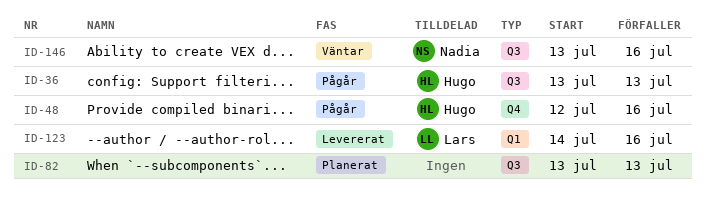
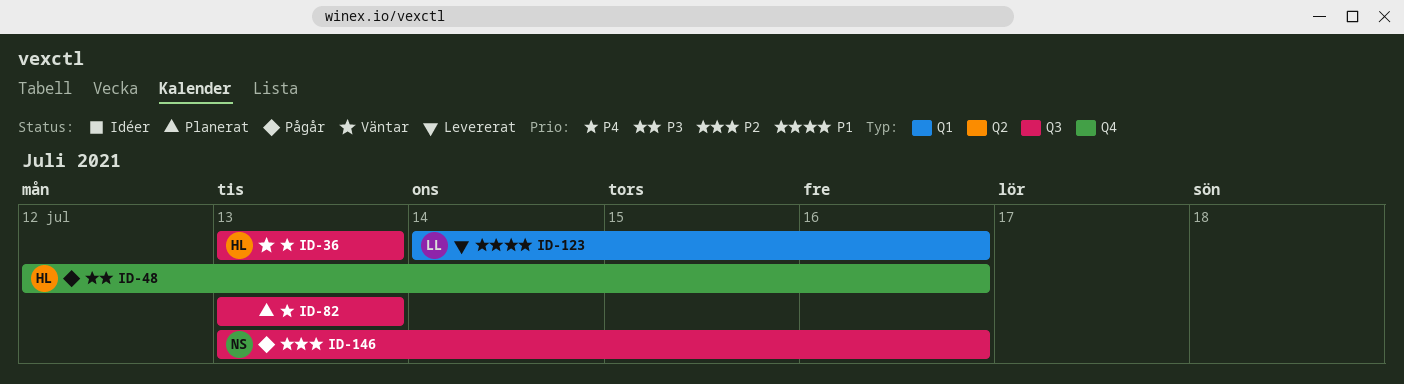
ID-36, status: Pågår -> Väntar
ID-146, status: Väntar -> Pågår

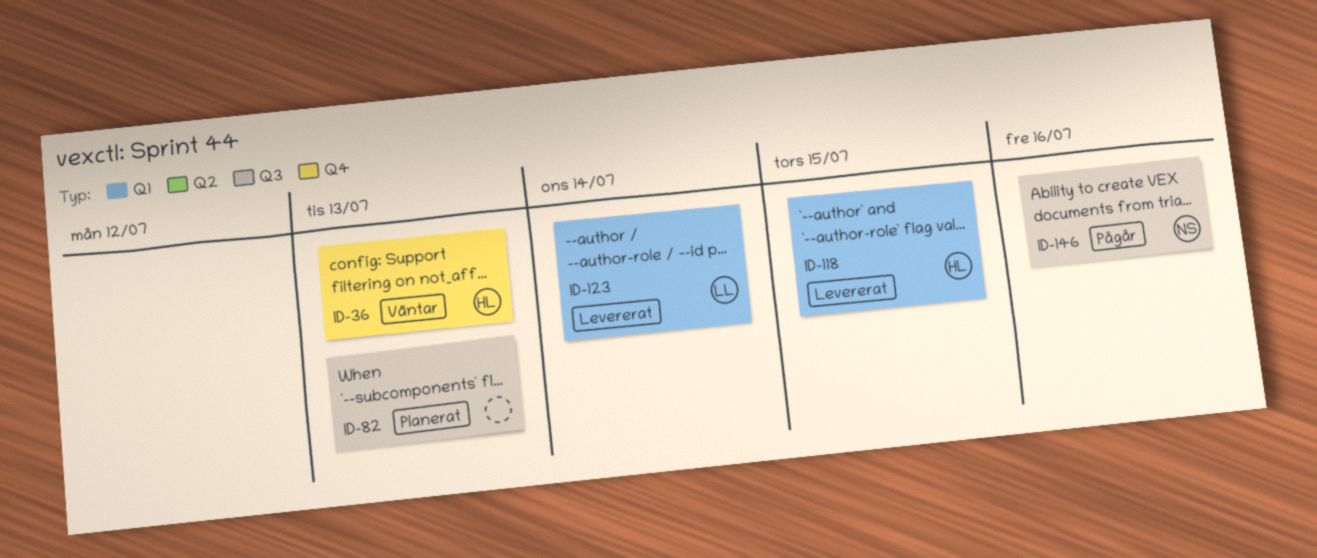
ID-36, label: Q3 -> Q4
ID-48: present -> none
ID-118: none -> present
ID-123, due: Jul 16 -> Jul 14

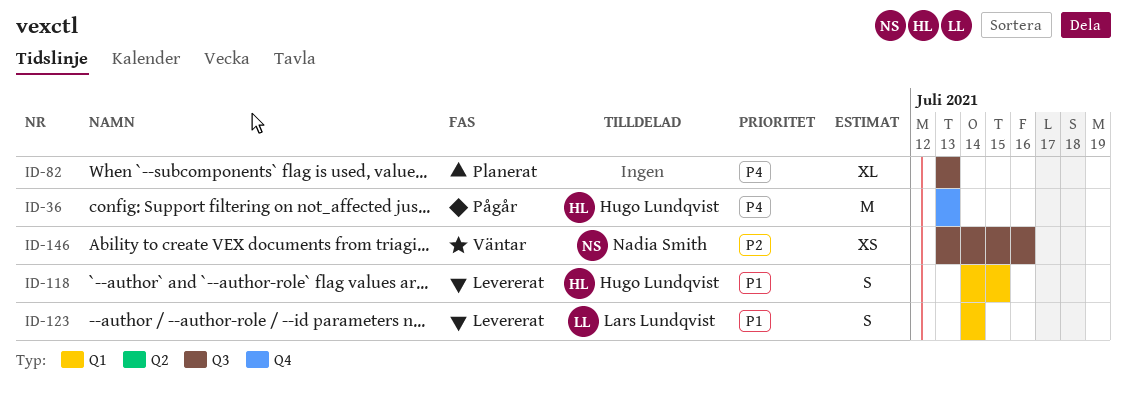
ID-36, status: Väntar -> Pågår
ID-146, status: Pågår -> Väntar

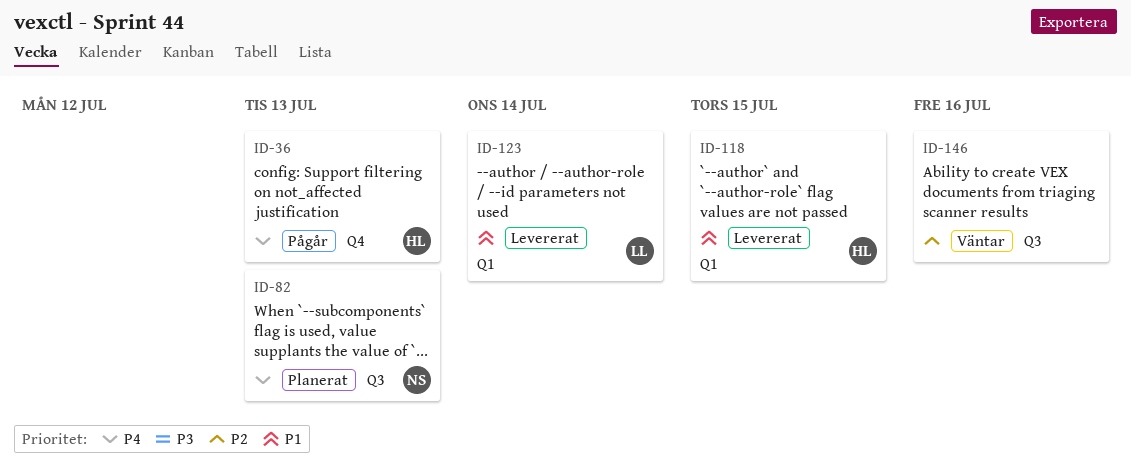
ID-82, owner: none -> Nadia Smith
ID-146, owner: Nadia Smith -> none

